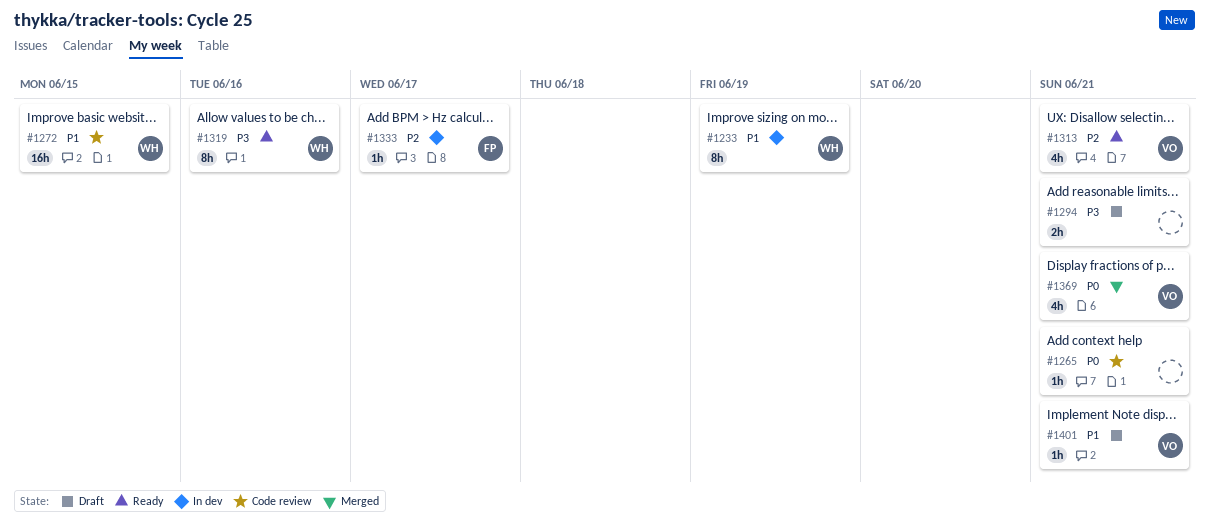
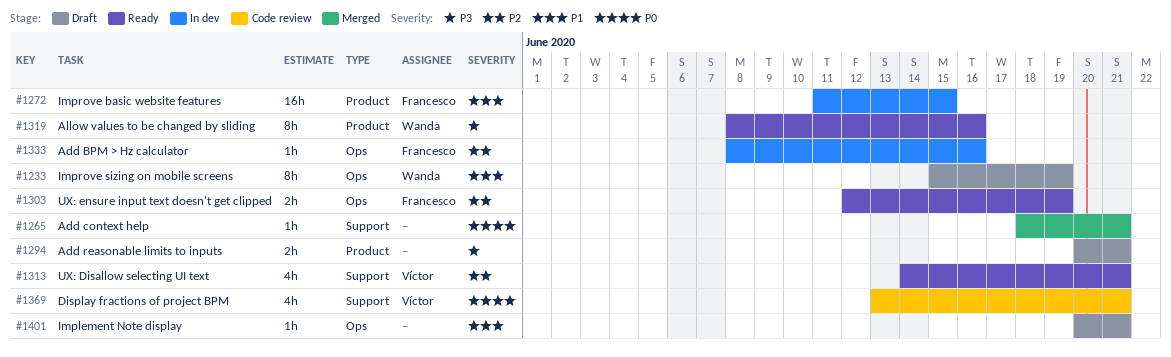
#1233, status: In dev -> Draft
#1265, status: Code review -> Merged
#1272, status: Code review -> In dev
#1272, owner: Wanda -> Francesco
#1303: none -> present
#1333, due: Jun 17 -> Jun 16
#1369, status: Merged -> Code review
#1401, owner: Víctor -> none

